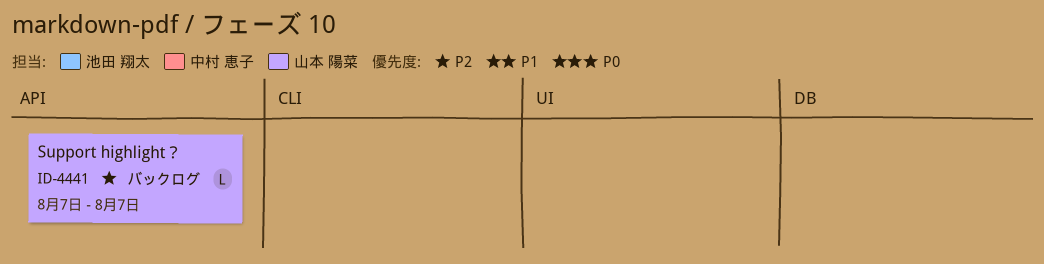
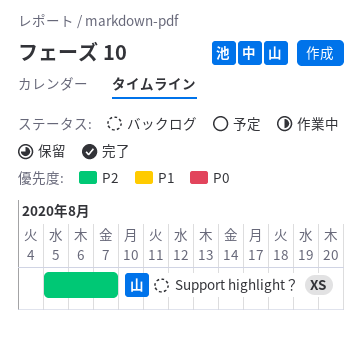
Support highlight？, estimate: L -> XS
Support highlight？, start: Aug 7 -> Aug 5

